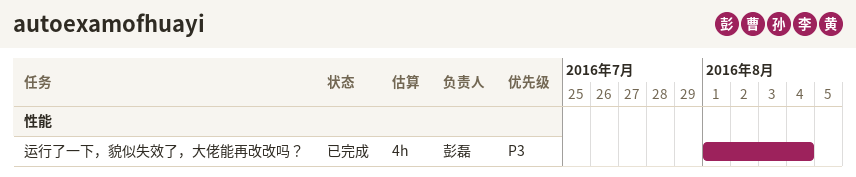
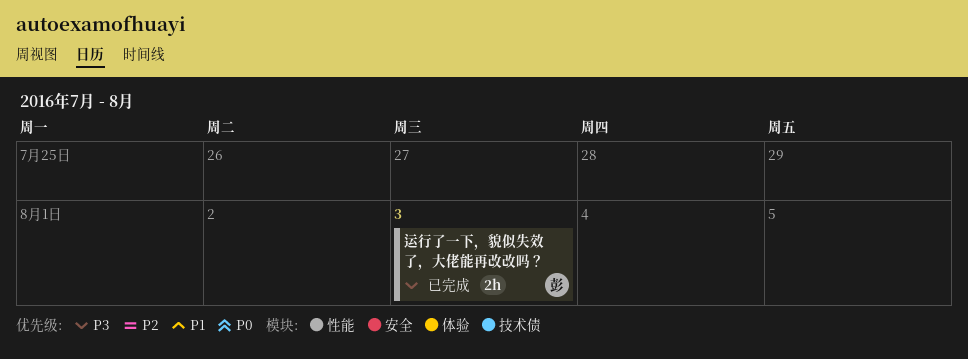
运行了一下，貌似失效了，大佬能再改改吗？, estimate: 4h -> 2h
运行了一下，貌似失效了，大佬能再改改吗？, due: Aug 4 -> Aug 3

